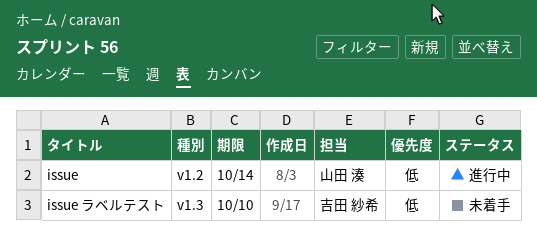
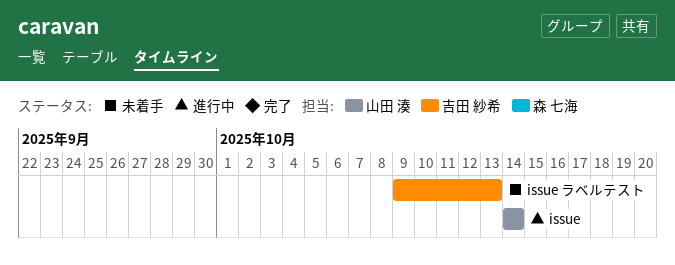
issue ラベルテスト, due: Oct 10 -> Oct 13

